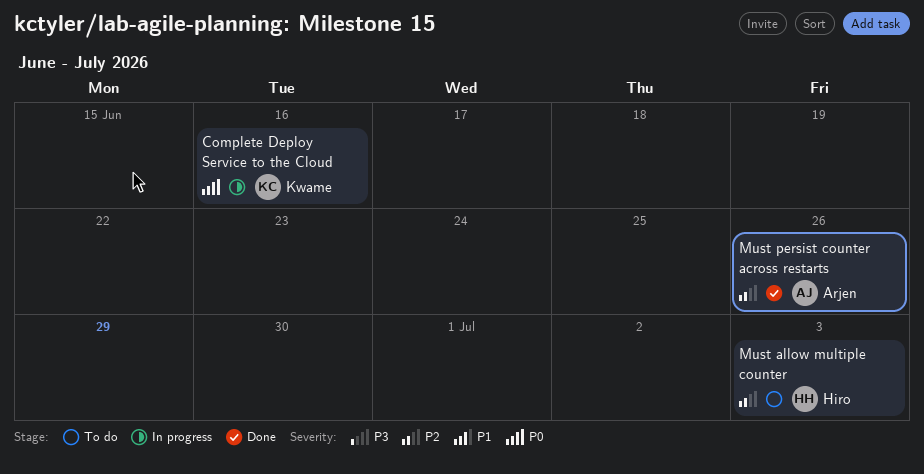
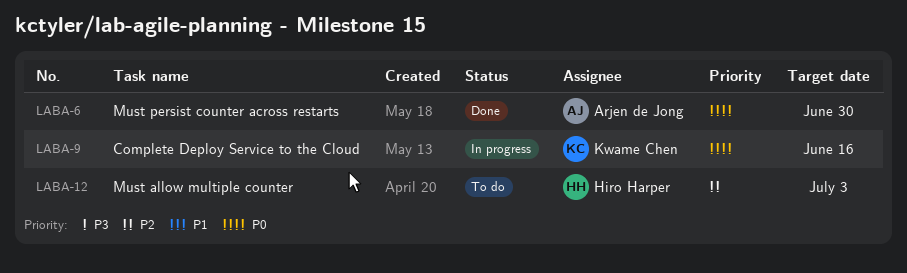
Must persist counter across restarts, priority: P2 -> P0
Must persist counter across restarts, due: Jun 26 -> Jun 30

